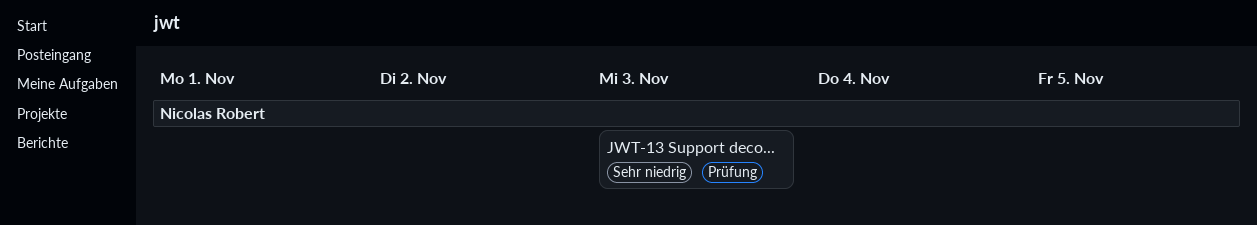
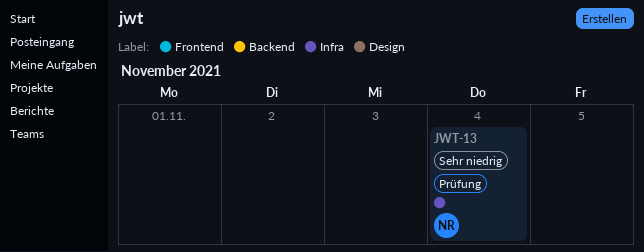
JWT-13, due: Nov 3 -> Nov 4

